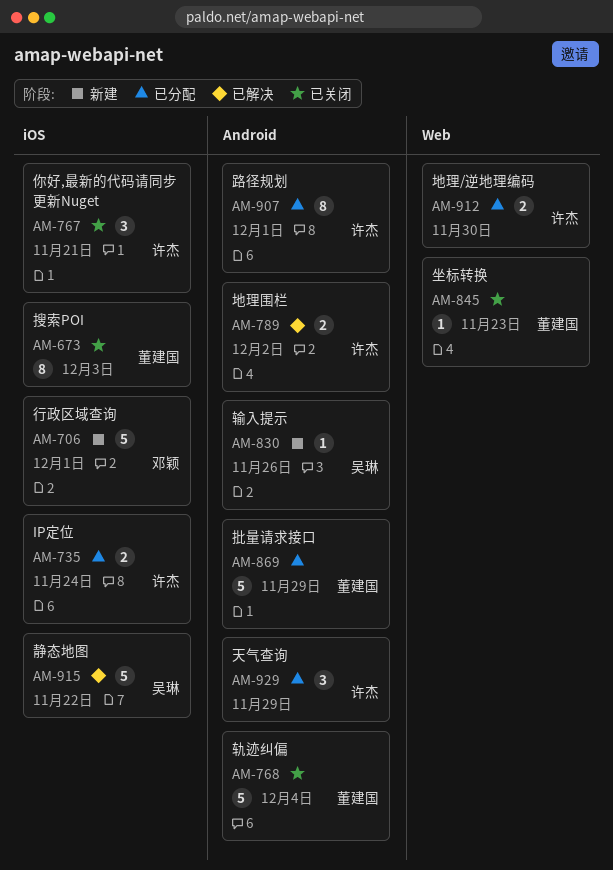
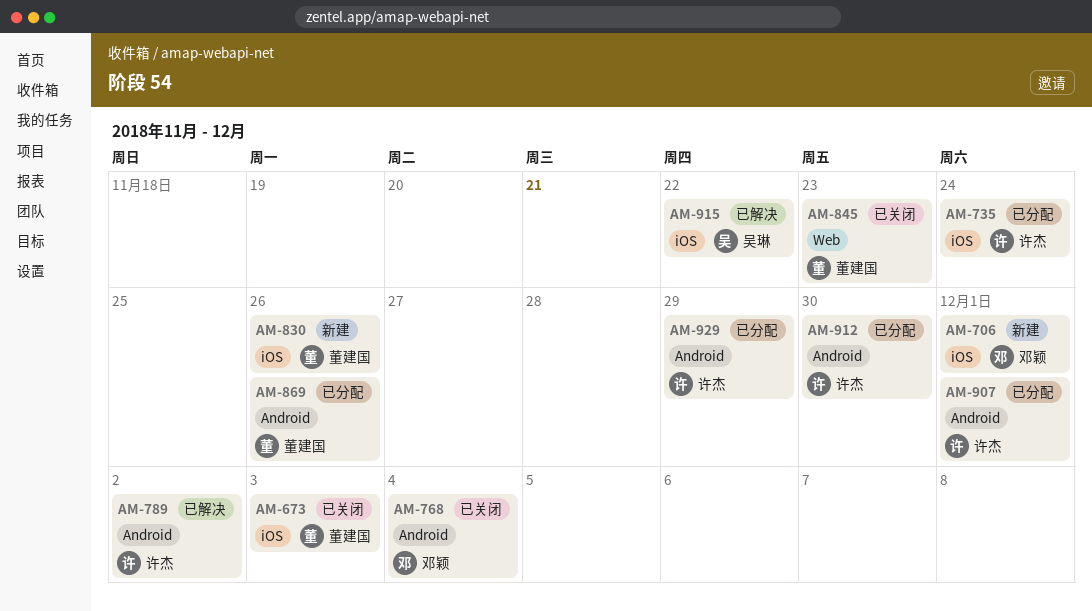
AM-767: present -> none
AM-768, owner: 董建国 -> 邓颖
AM-830, owner: 吴琳 -> 董建国
AM-830, label: Android -> iOS
AM-869, due: Nov 29 -> Nov 26
AM-912, label: Web -> Android

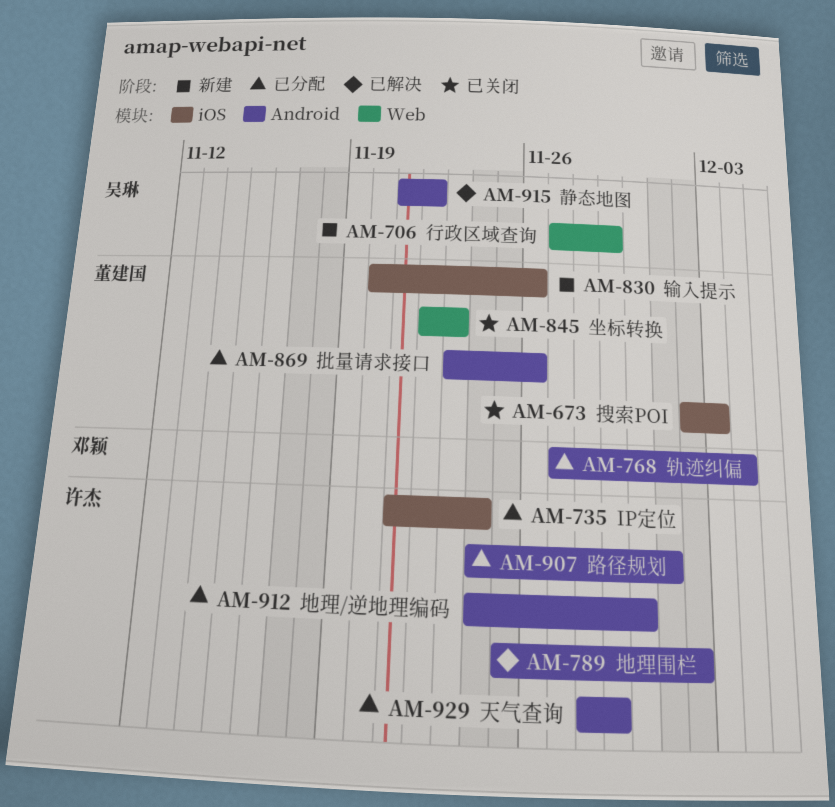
AM-706, owner: 邓颖 -> 吴琳
AM-706, label: iOS -> Web
AM-706, due: Dec 1 -> Nov 29
AM-768, status: 已关闭 -> 已分配
AM-915, label: iOS -> Android

